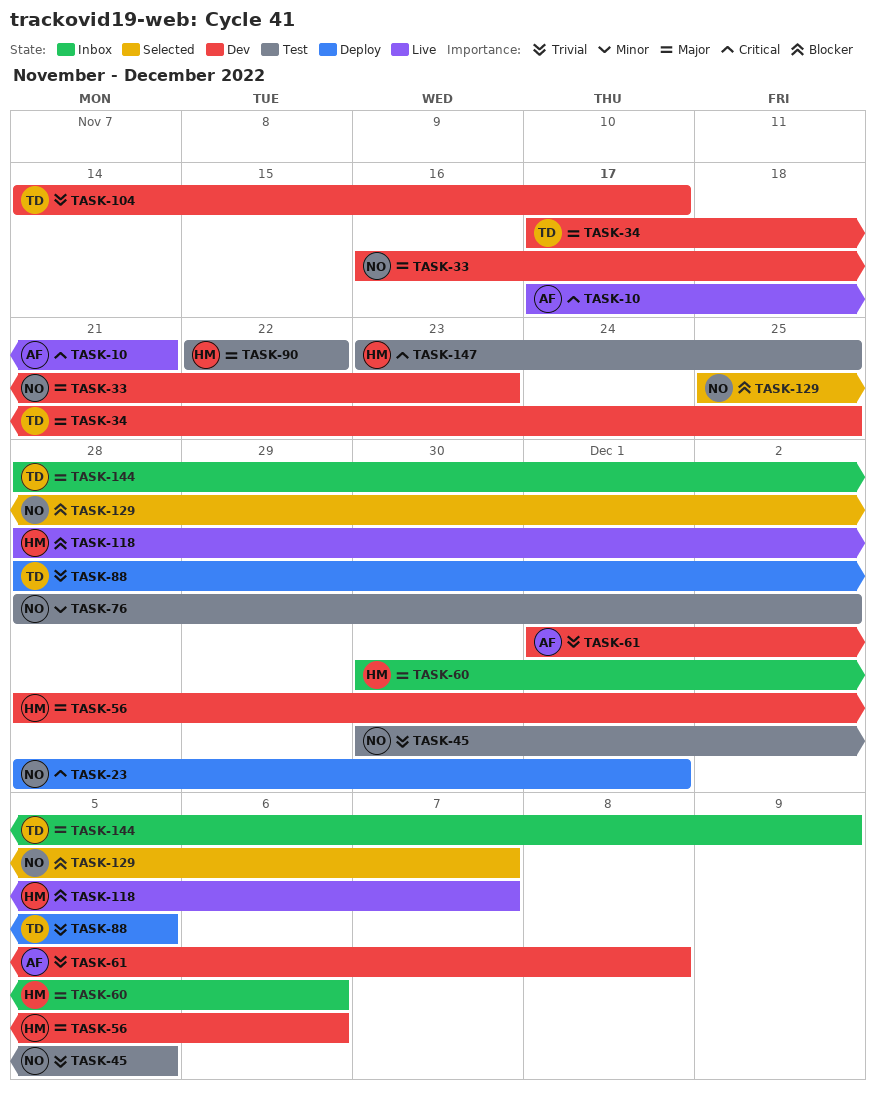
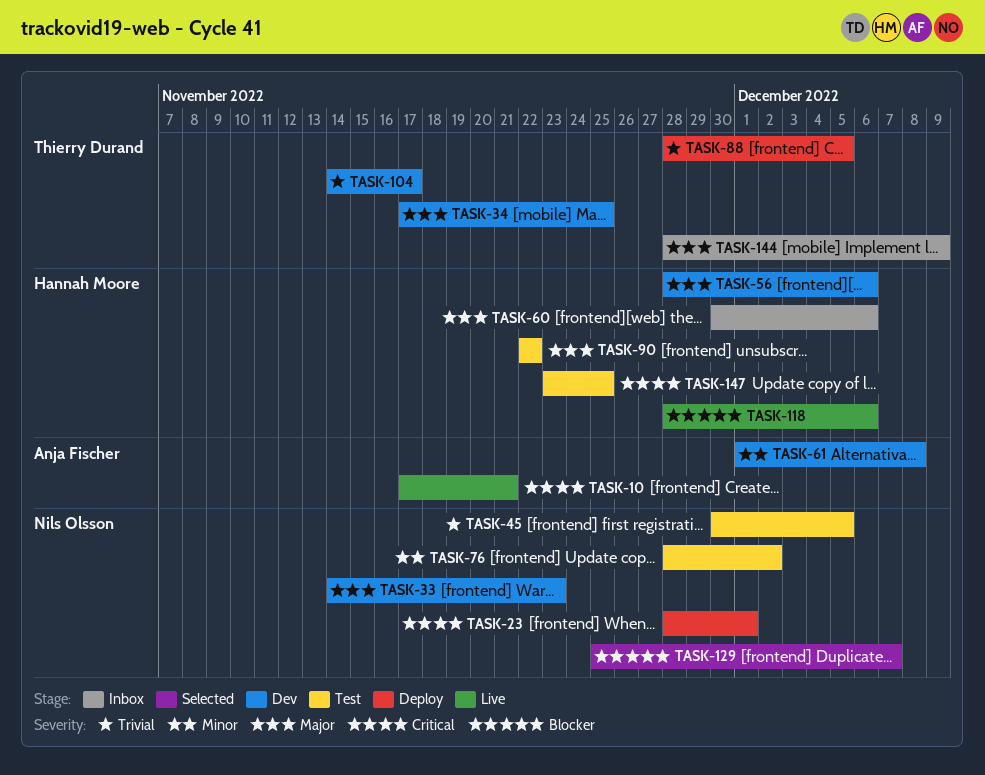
TASK-33, start: Nov 16 -> Nov 14
TASK-61, priority: Trivial -> Minor
TASK-118, due: Dec 7 -> Dec 6

